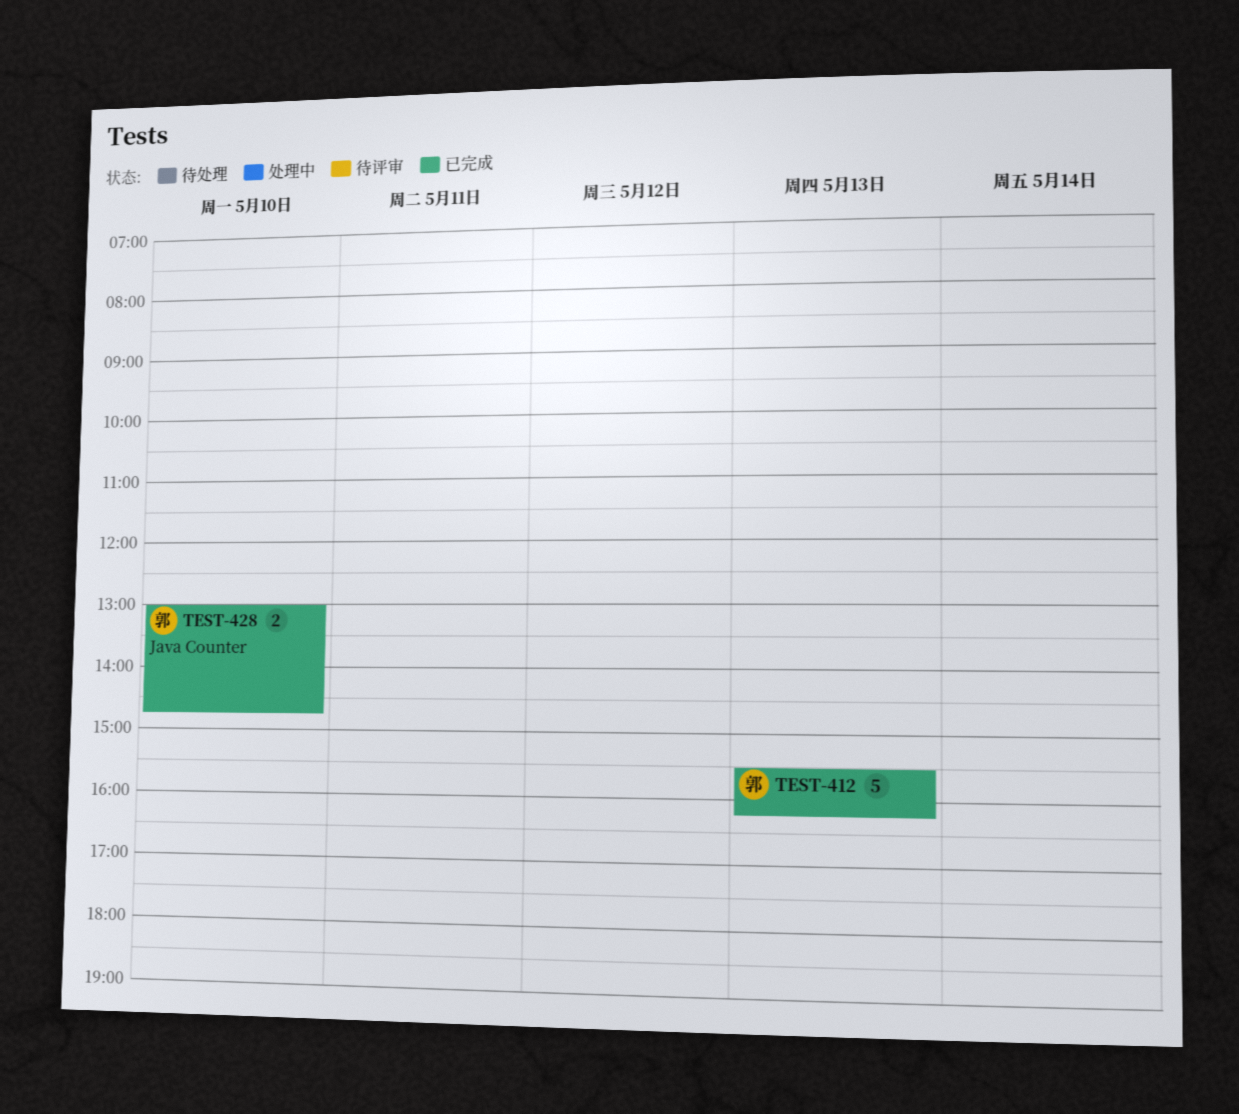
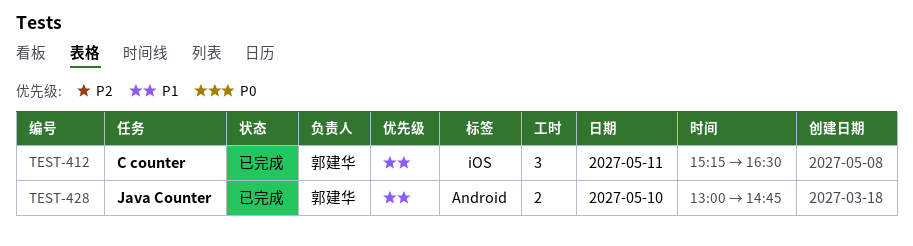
TEST-412, estimate: 5 -> 3
TEST-412, day: May 13 -> May 11
TEST-412, begins: 15:30 -> 15:15
TEST-412, ends: 16:15 -> 16:30

